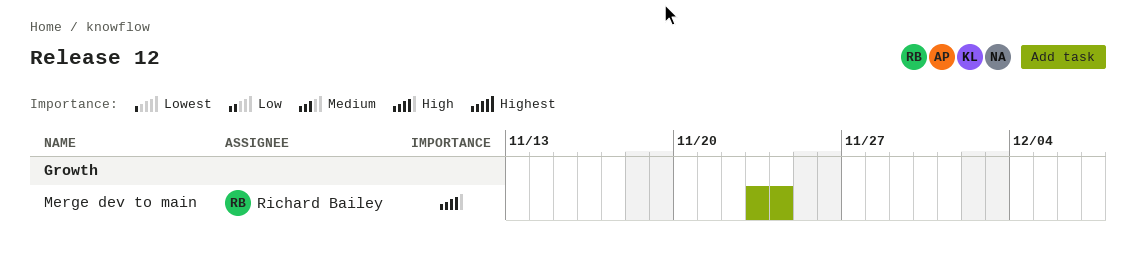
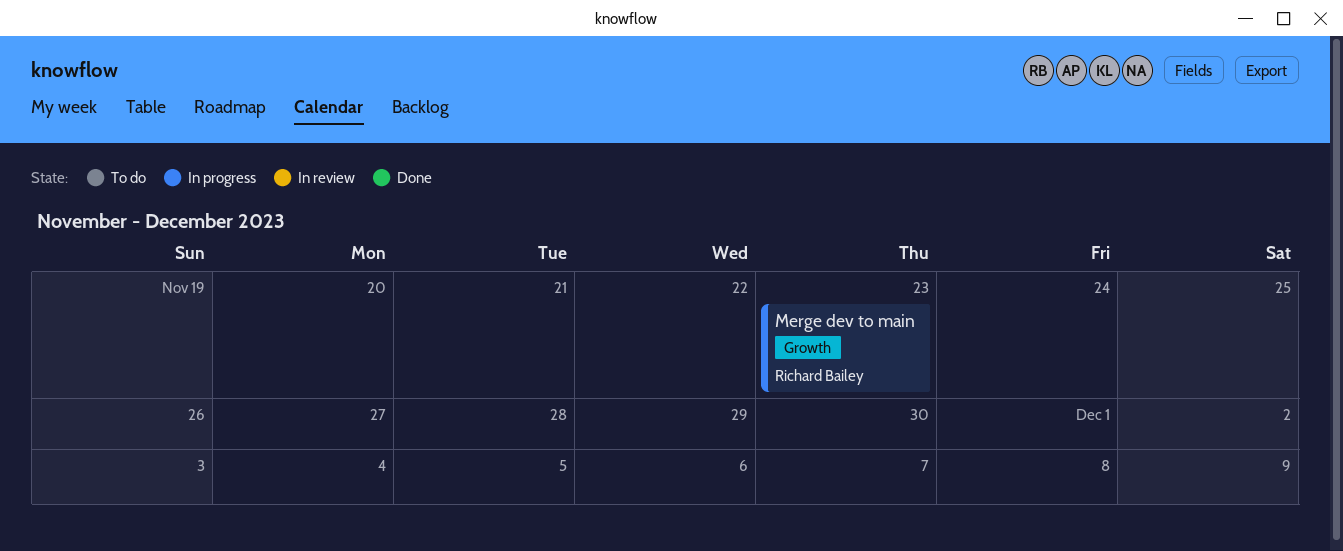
Merge dev to main, due: Nov 24 -> Nov 23

